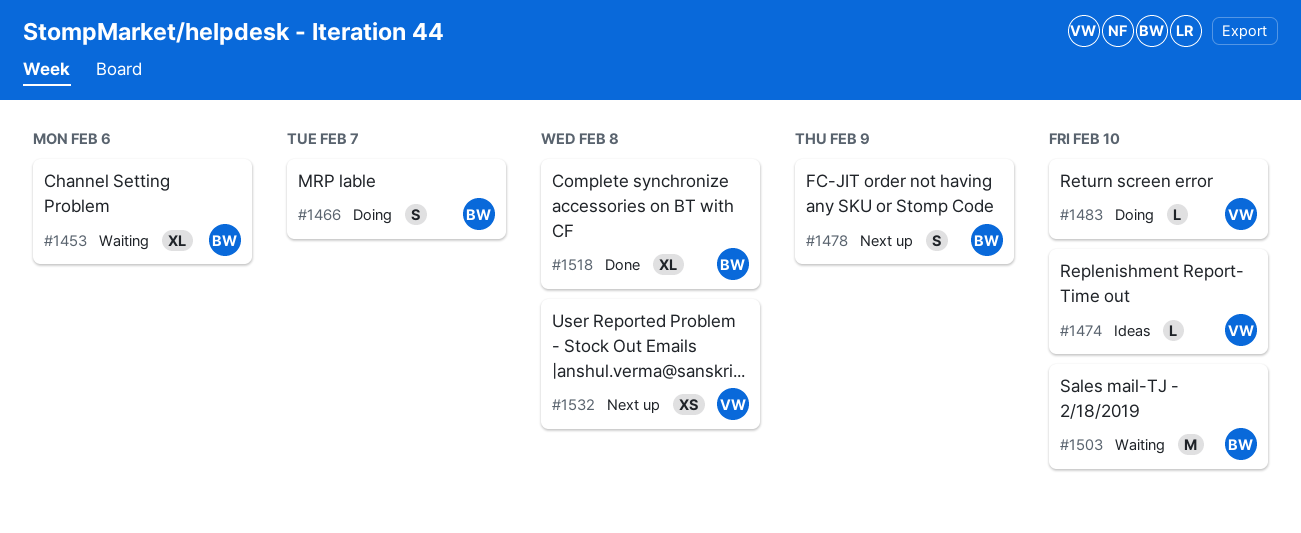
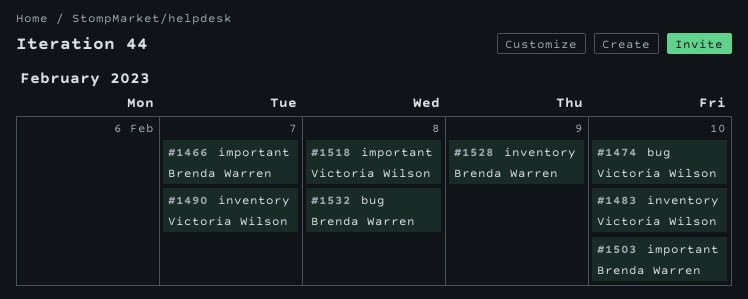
#1453: present -> none
#1478: present -> none
#1490: none -> present
#1518, owner: Brenda Warren -> Victoria Wilson
#1528: none -> present
#1532, owner: Victoria Wilson -> Brenda Warren

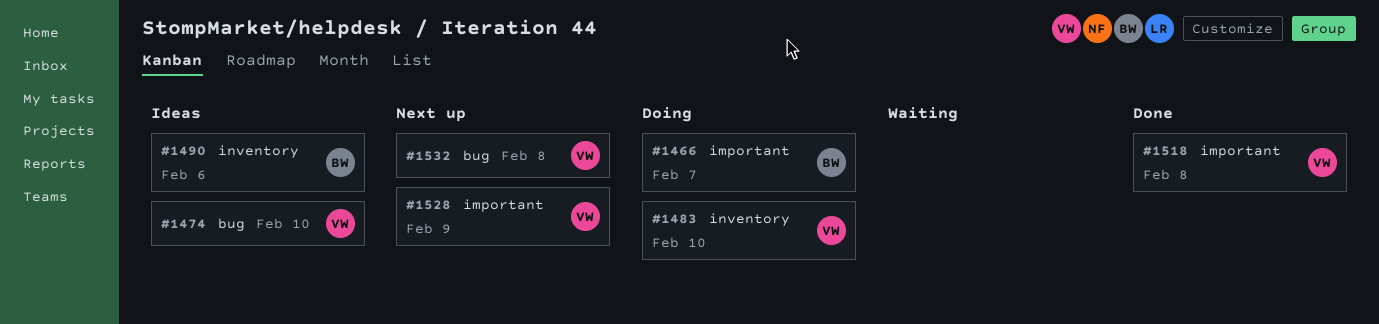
#1490, owner: Victoria Wilson -> Brenda Warren
#1490, due: Feb 7 -> Feb 6
#1503: present -> none
#1528, owner: Brenda Warren -> Victoria Wilson
#1528, label: inventory -> important
#1532, owner: Brenda Warren -> Victoria Wilson

